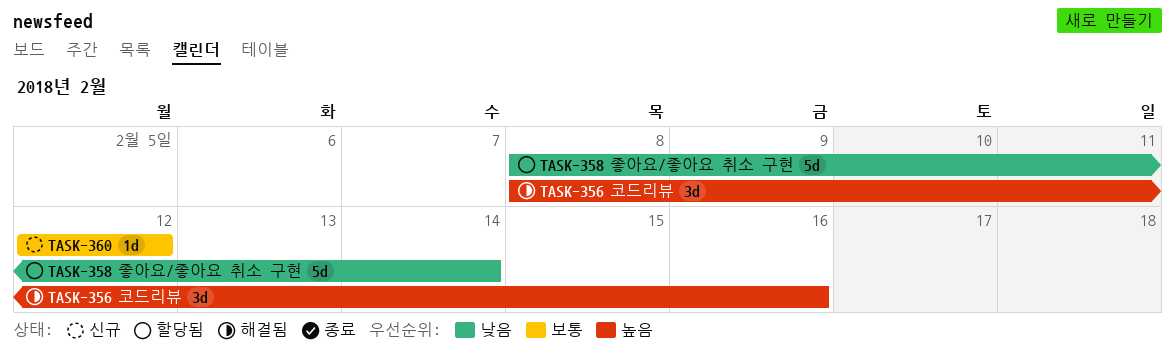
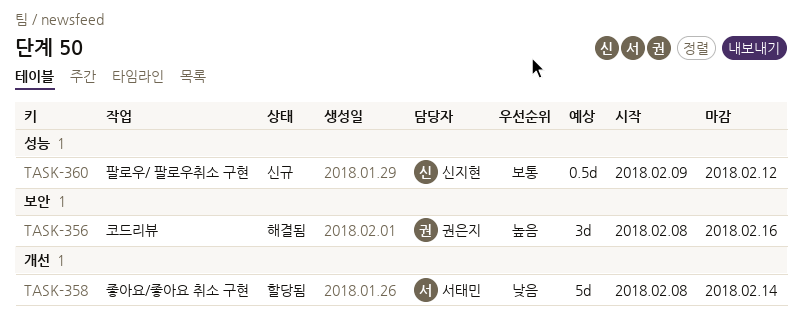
TASK-360, estimate: 1d -> 0.5d
TASK-360, start: Feb 12 -> Feb 9

